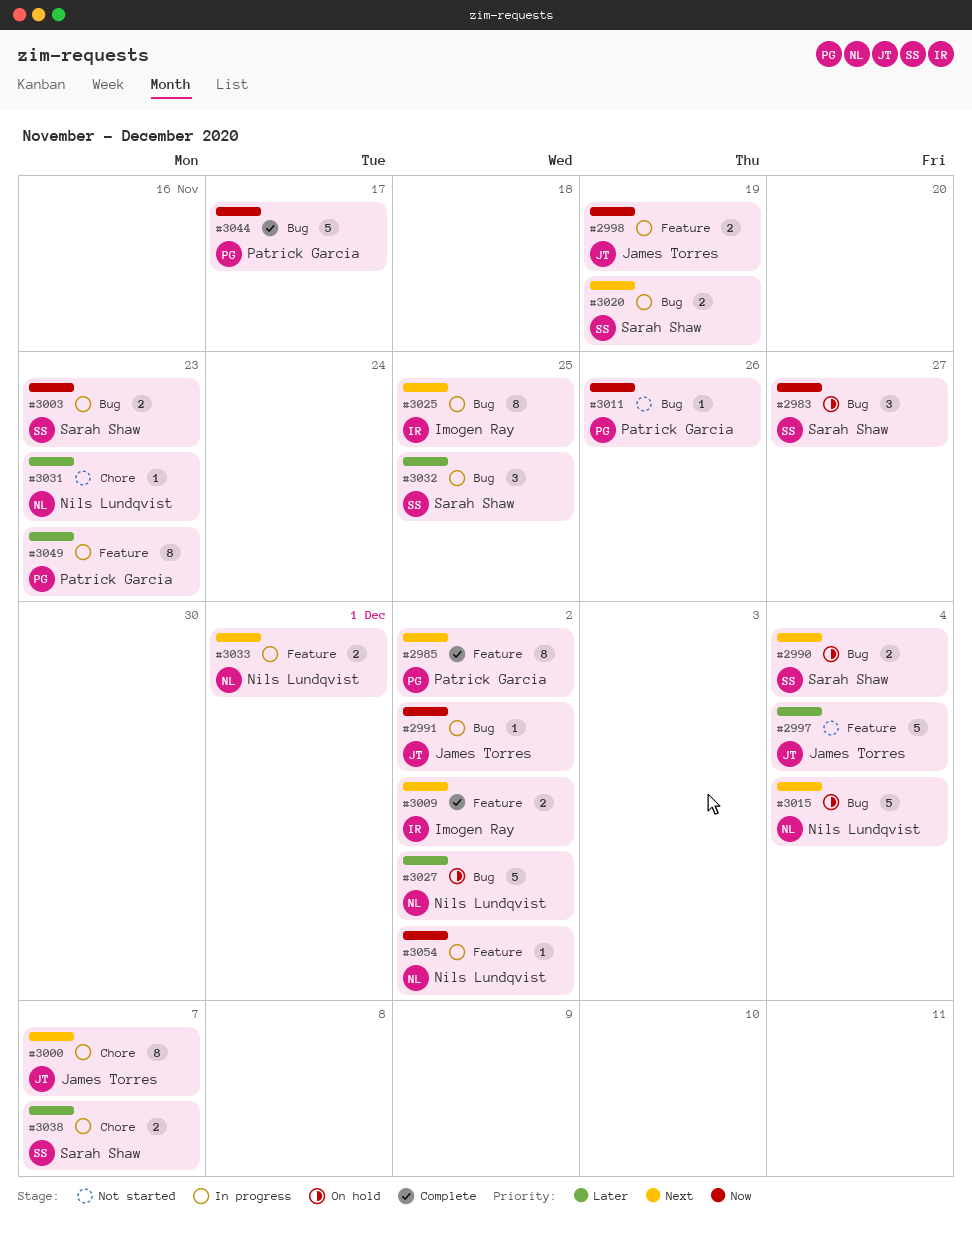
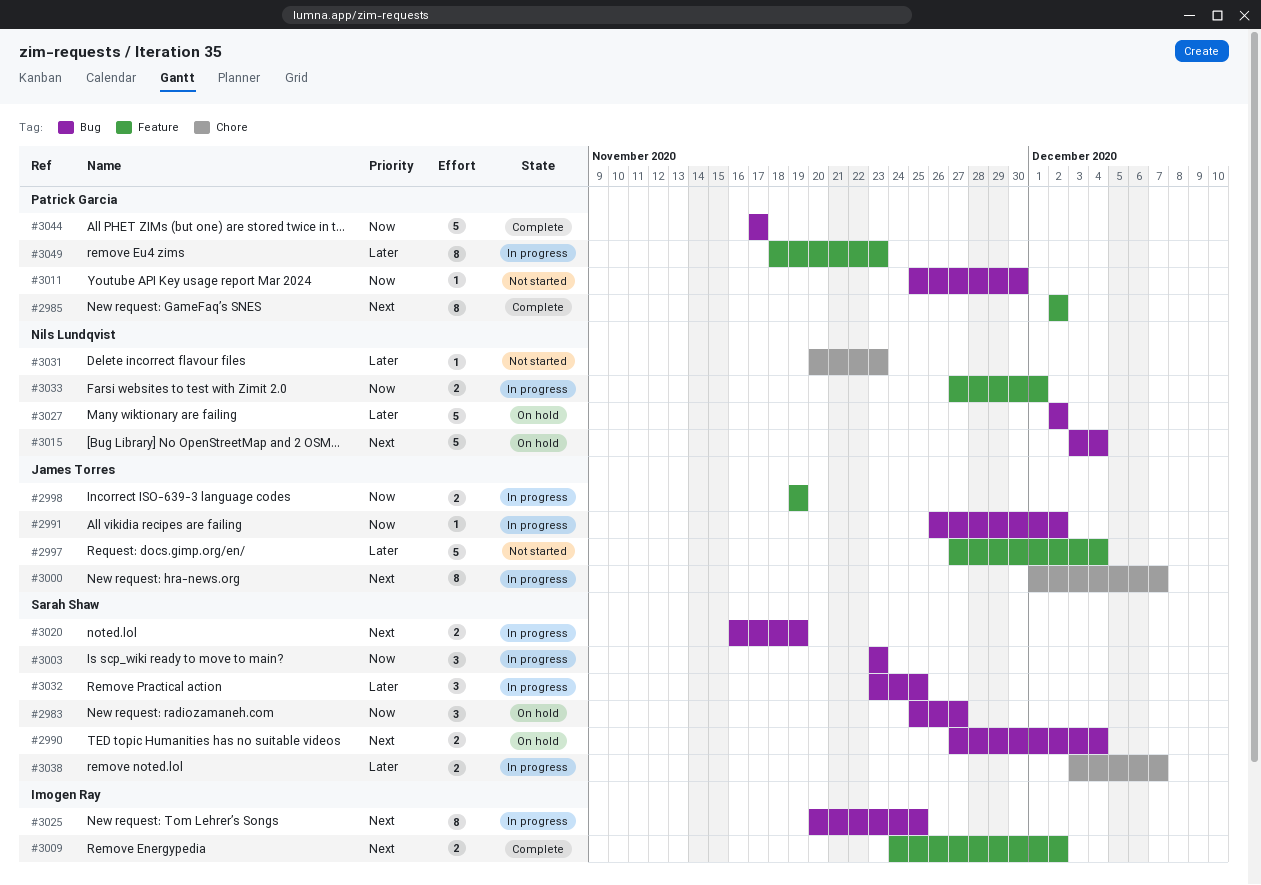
#3003, estimate: 2 -> 3
#3011, due: Nov 26 -> Nov 30
#3033, priority: Next -> Now
#3054: present -> none

